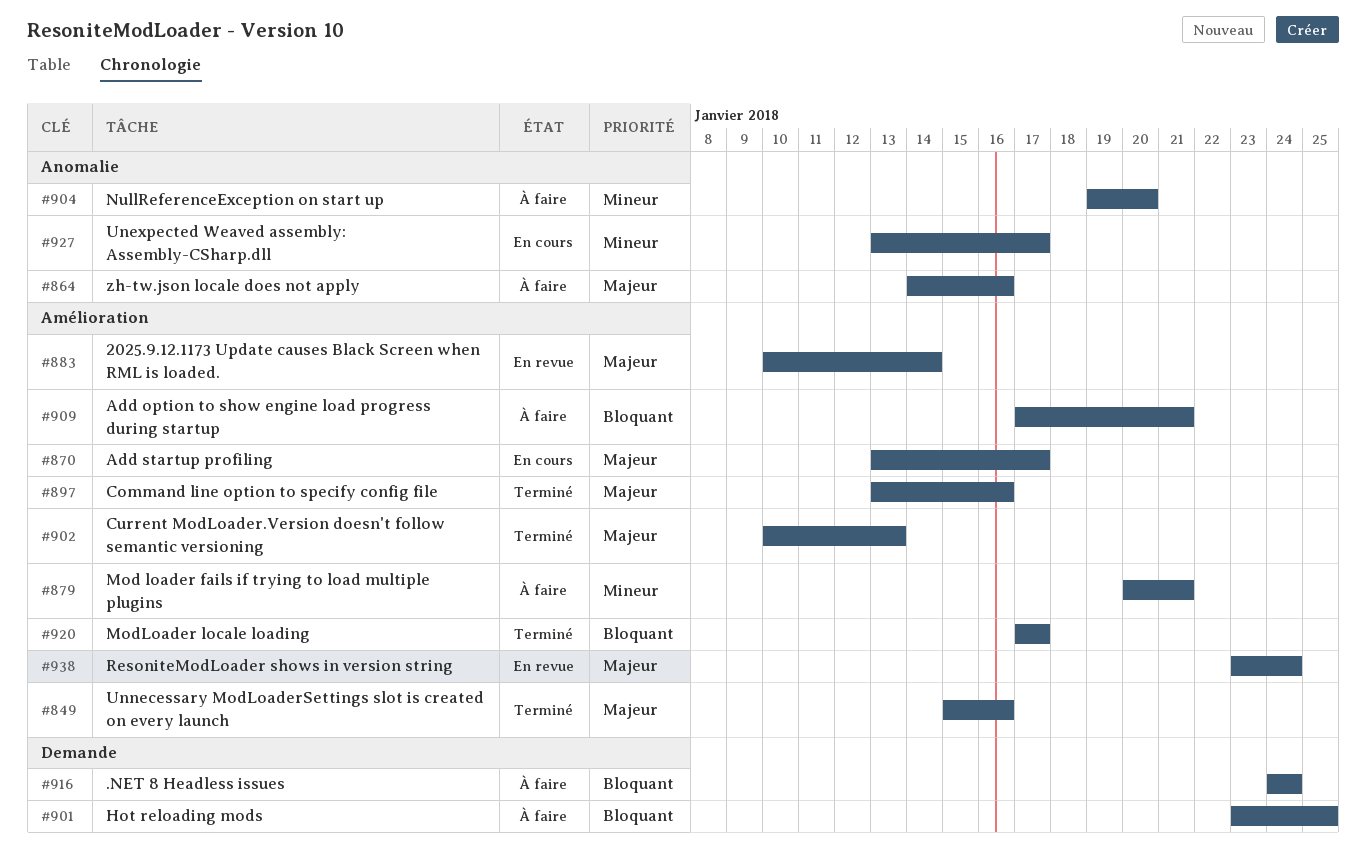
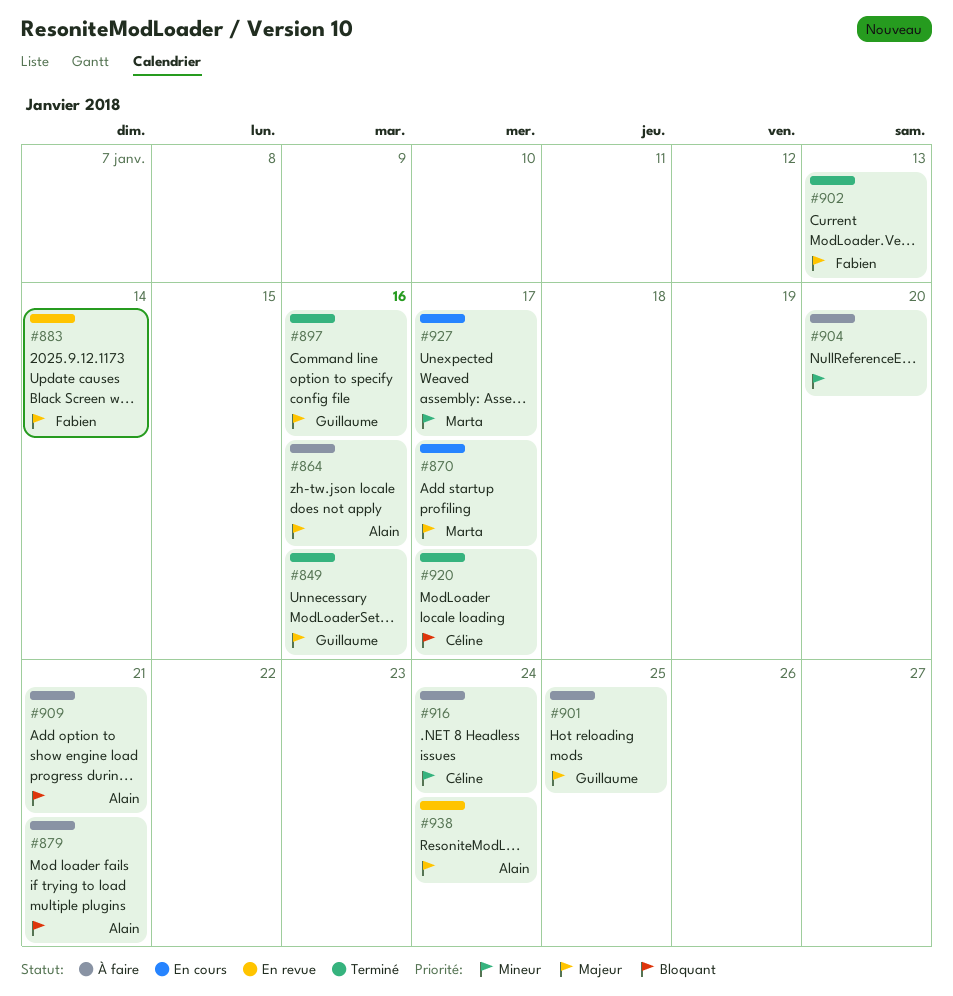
#879, priority: Mineur -> Bloquant
#901, priority: Bloquant -> Majeur
#916, priority: Bloquant -> Mineur

